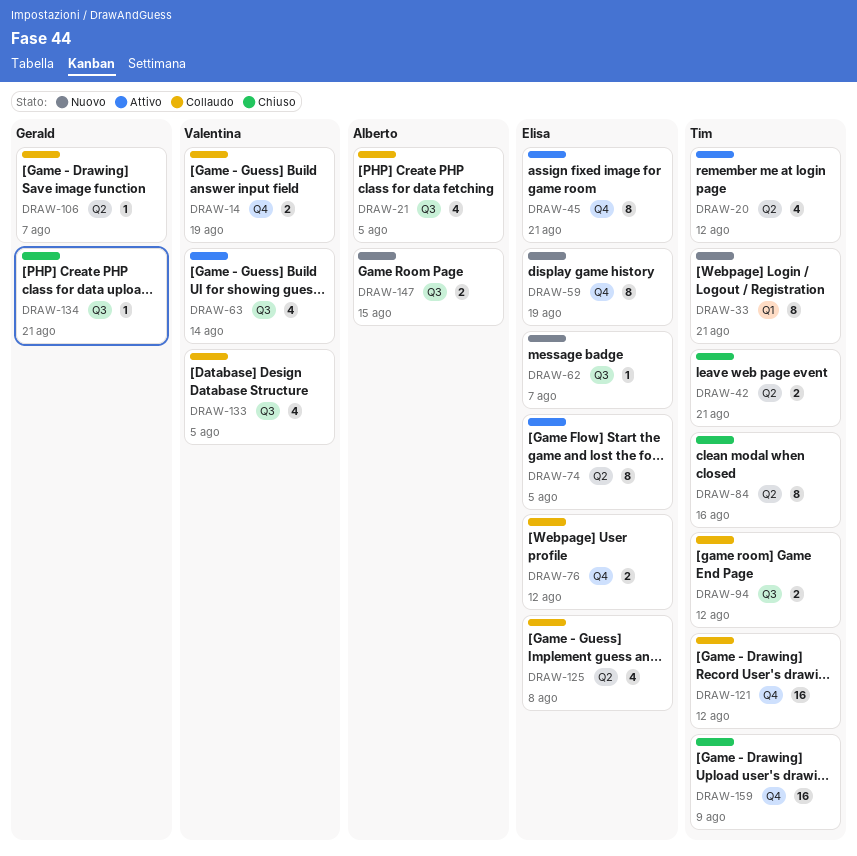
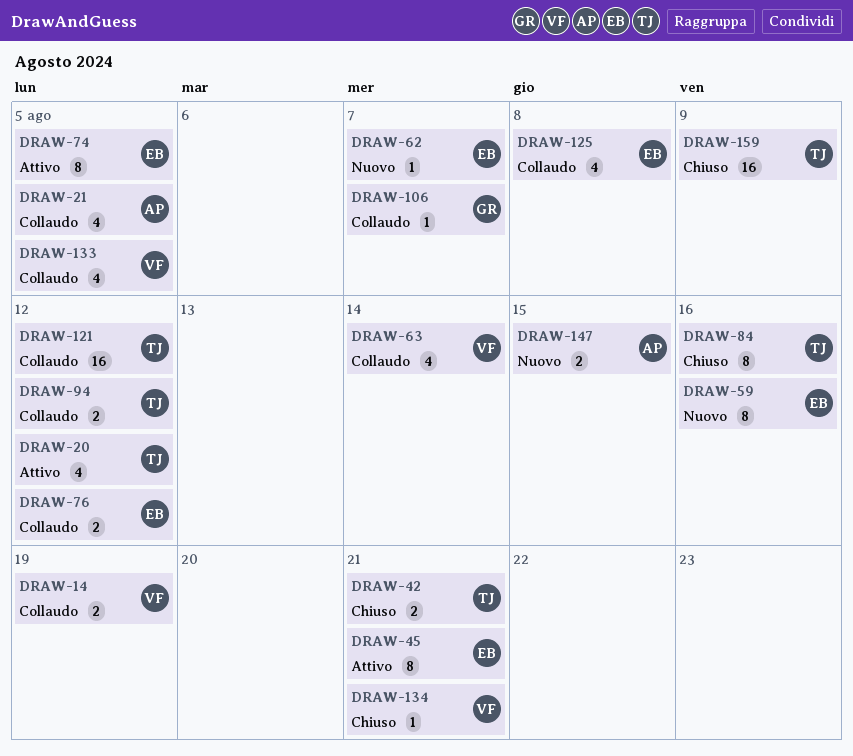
DRAW-33: present -> none
DRAW-59, due: Aug 19 -> Aug 16
DRAW-63, status: Attivo -> Collaudo
DRAW-134, owner: Gerald -> Valentina

